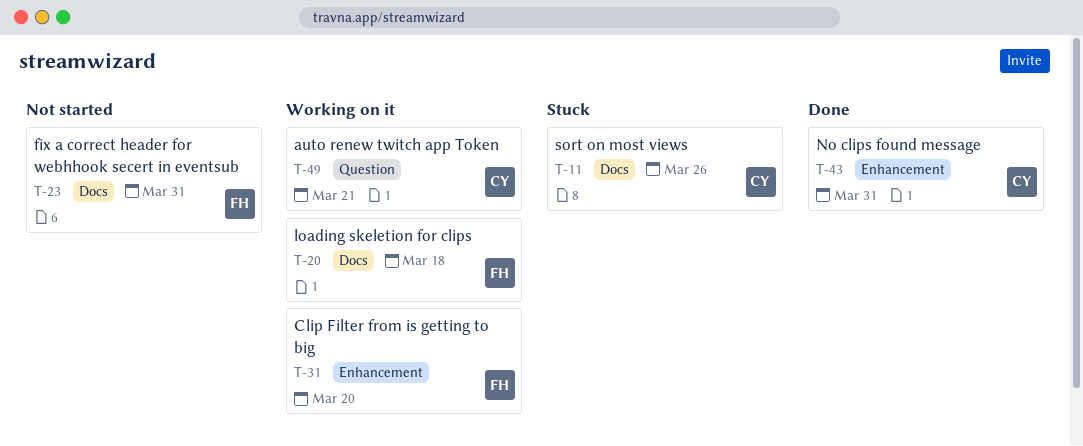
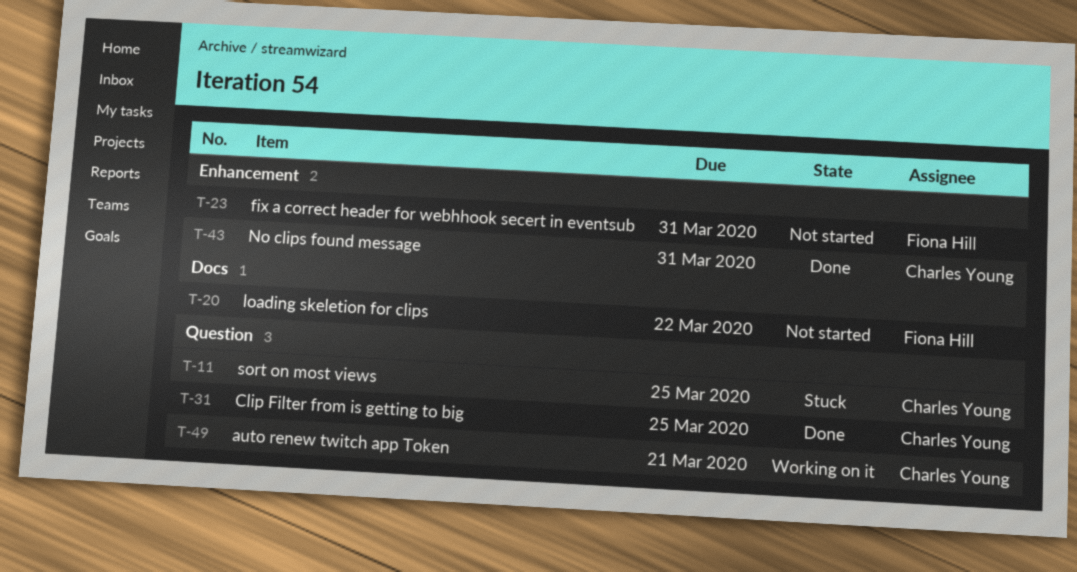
T-11, label: Docs -> Question
T-11, due: Mar 26 -> Mar 25
T-20, status: Working on it -> Not started
T-20, due: Mar 18 -> Mar 22
T-23, label: Docs -> Enhancement
T-31, status: Working on it -> Done
T-31, owner: Fiona Hill -> Charles Young
T-31, label: Enhancement -> Question
T-31, due: Mar 20 -> Mar 25

